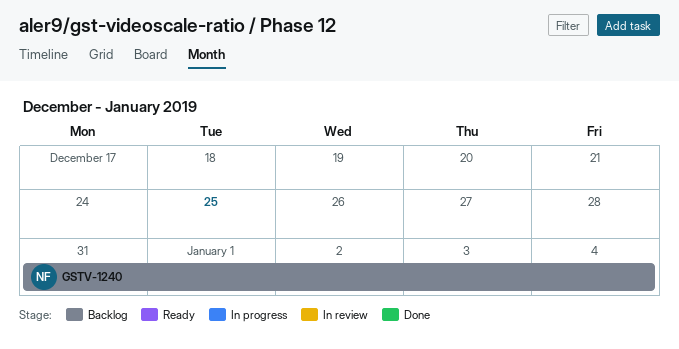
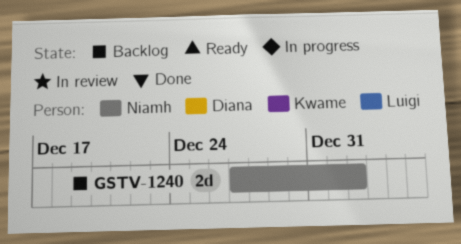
GSTV-1240, start: Dec 31 -> Dec 27
GSTV-1240, due: Jan 4 -> Jan 2

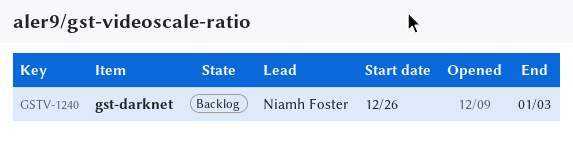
GSTV-1240, start: Dec 27 -> Dec 26
GSTV-1240, due: Jan 2 -> Jan 3

